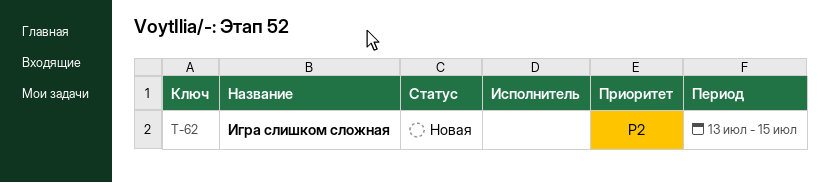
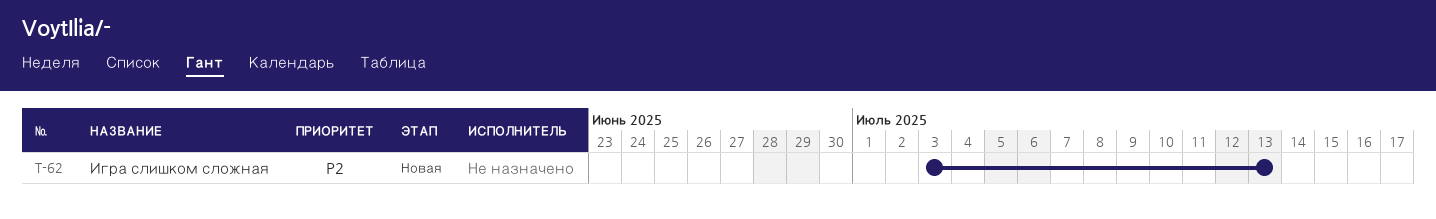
T-62, start: Jul 13 -> Jul 3
T-62, due: Jul 15 -> Jul 13

